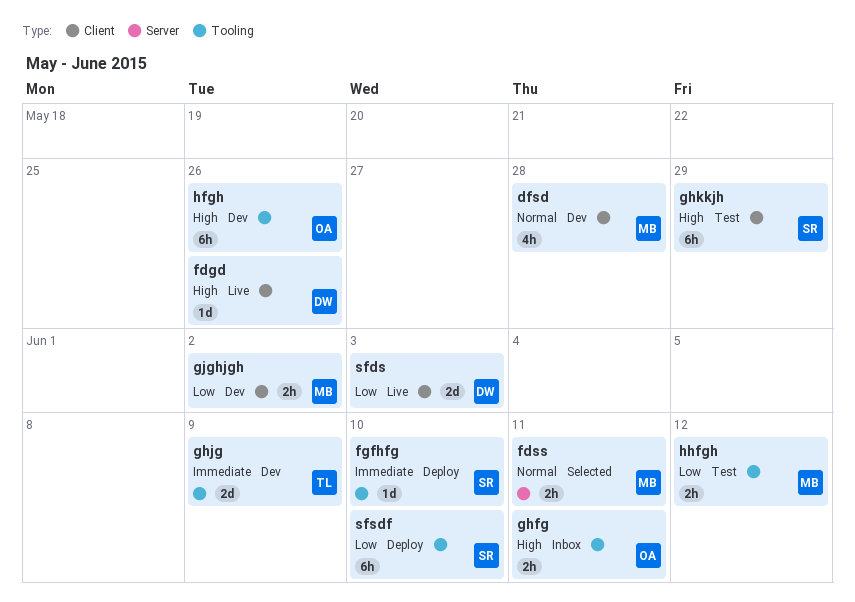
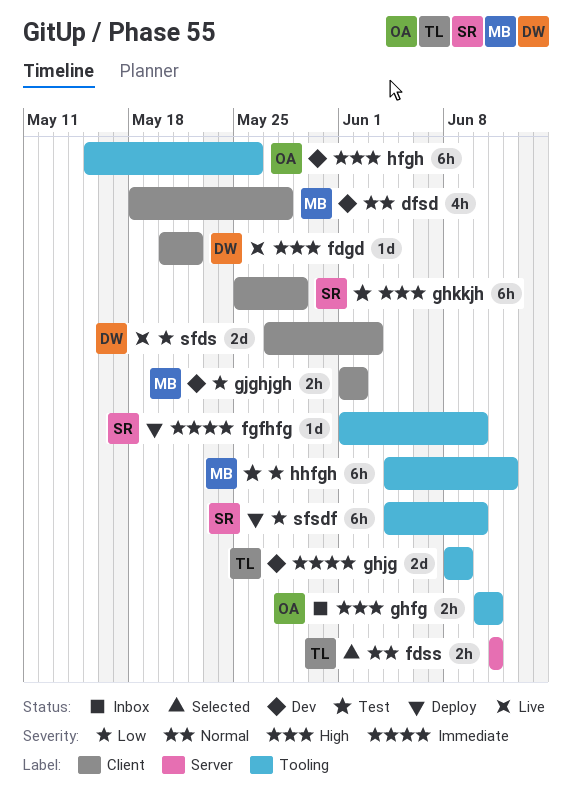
fdgd, due: May 26 -> May 22
fdss, owner: MB -> TL
hhfgh, estimate: 2h -> 6h

